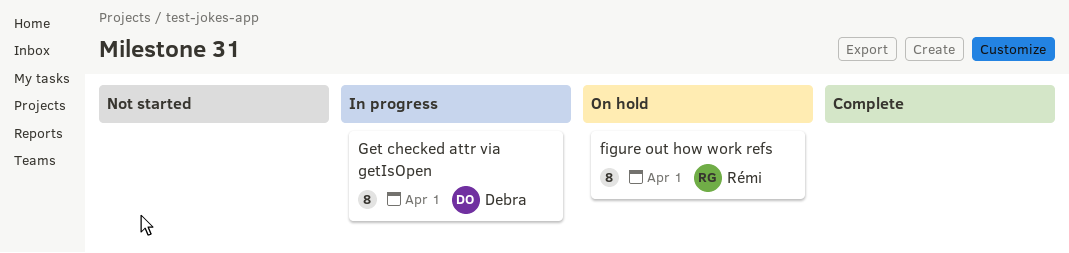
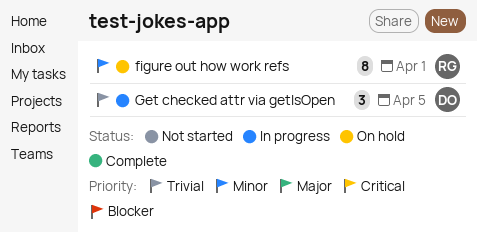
Get checked attr via getIsOpen, estimate: 8 -> 3
Get checked attr via getIsOpen, due: Apr 1 -> Apr 5

